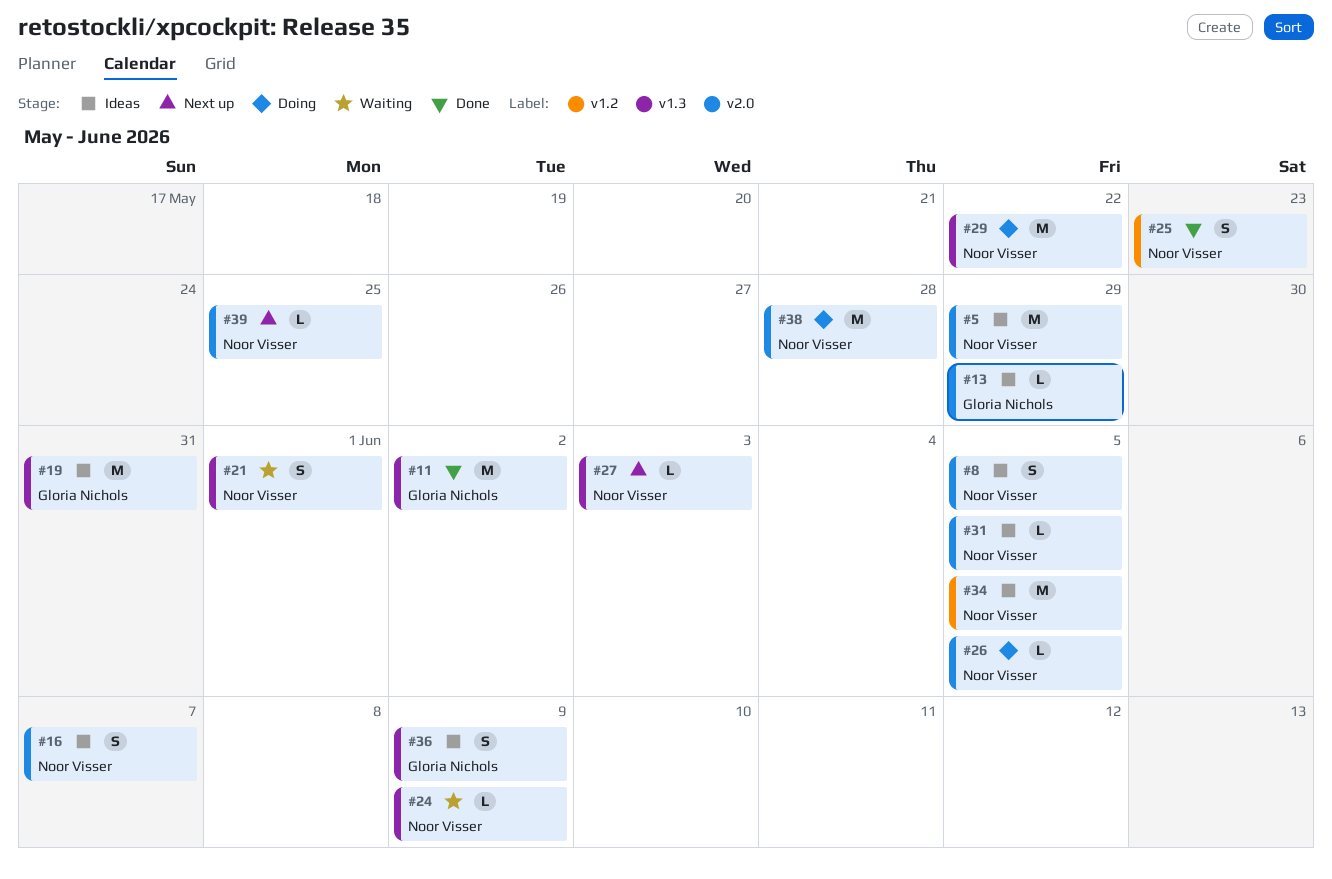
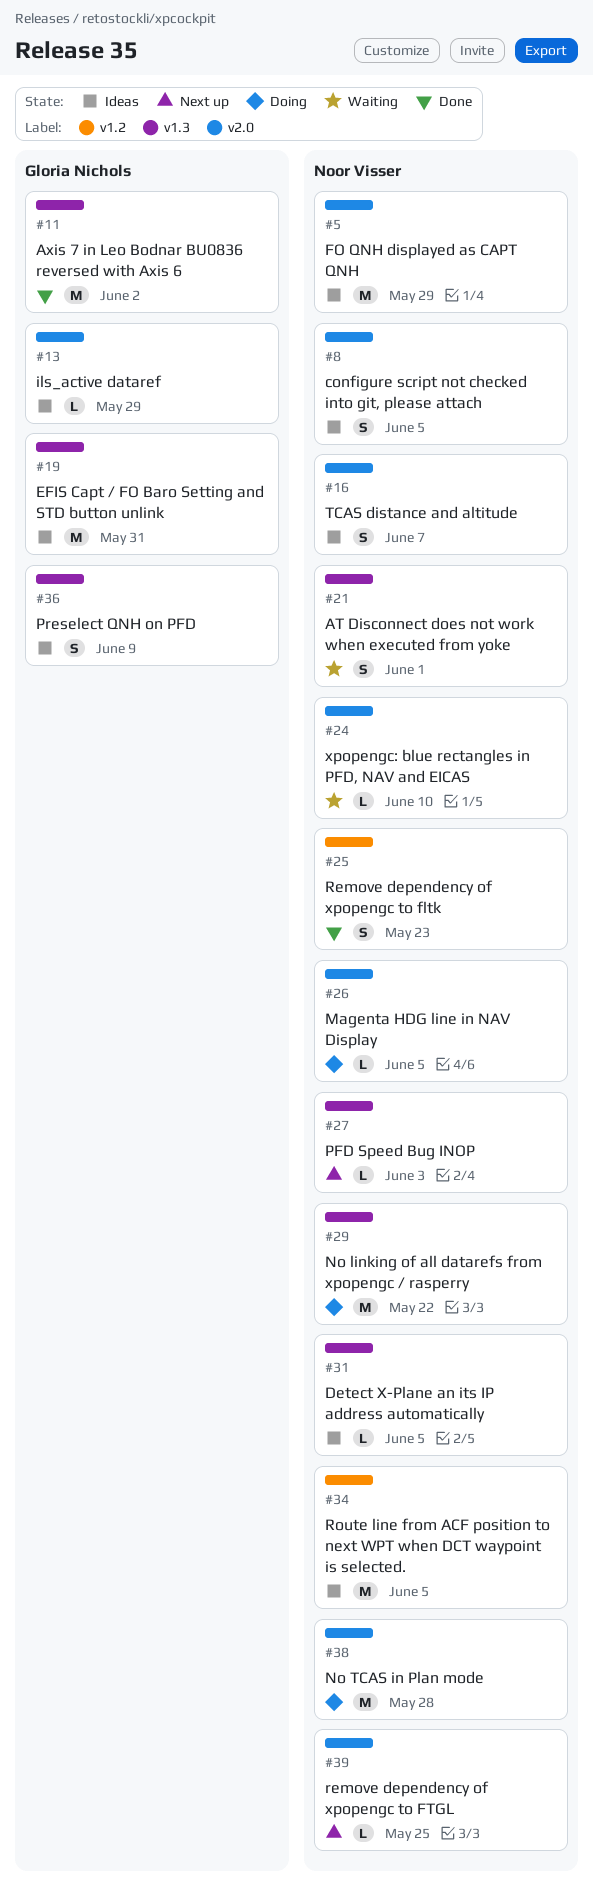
#24, label: v1.3 -> v2.0
#24, due: Jun 9 -> Jun 10
#31, label: v2.0 -> v1.3

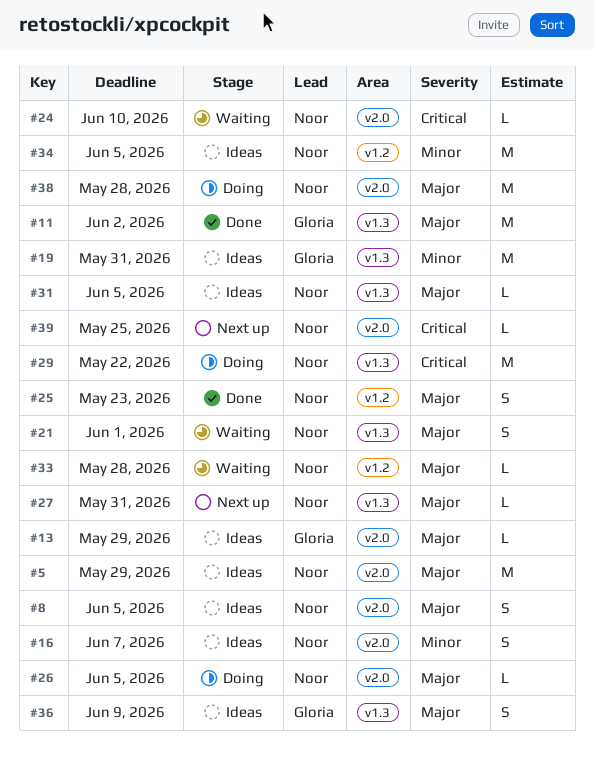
#27, due: Jun 3 -> May 31
#33: none -> present

